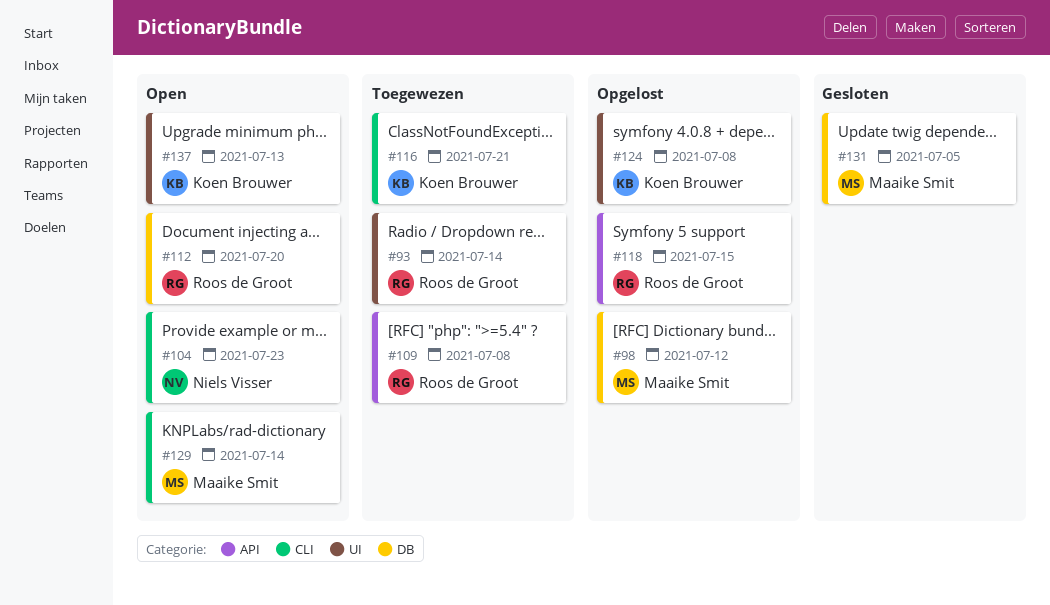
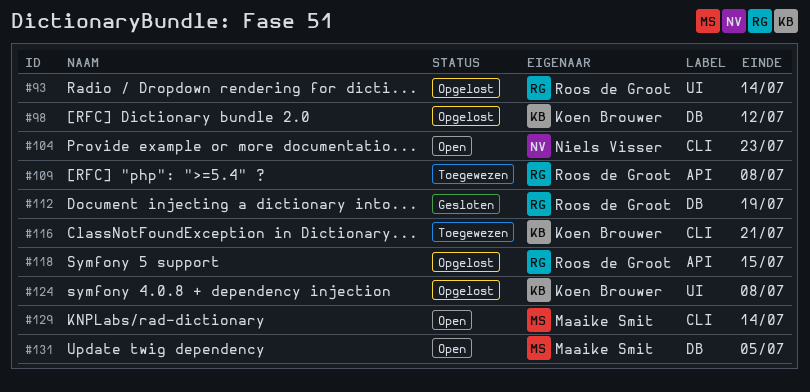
#93, status: Toegewezen -> Opgelost
#98, owner: Maaike Smit -> Koen Brouwer
#112, status: Open -> Gesloten
#112, due: Jul 20 -> Jul 19
#131, status: Gesloten -> Open
#137: present -> none

